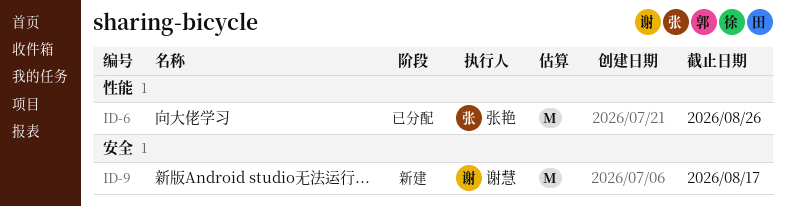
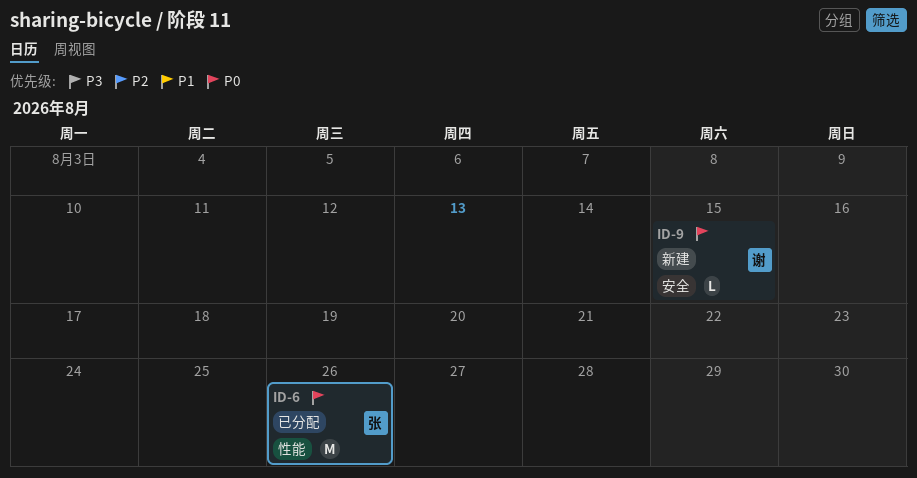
ID-9, estimate: M -> L
ID-9, due: Aug 17 -> Aug 15

